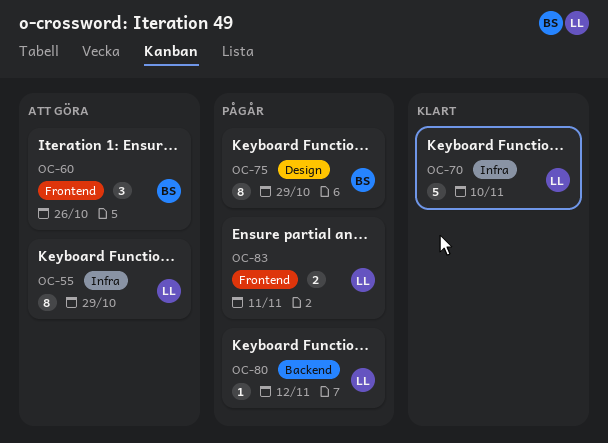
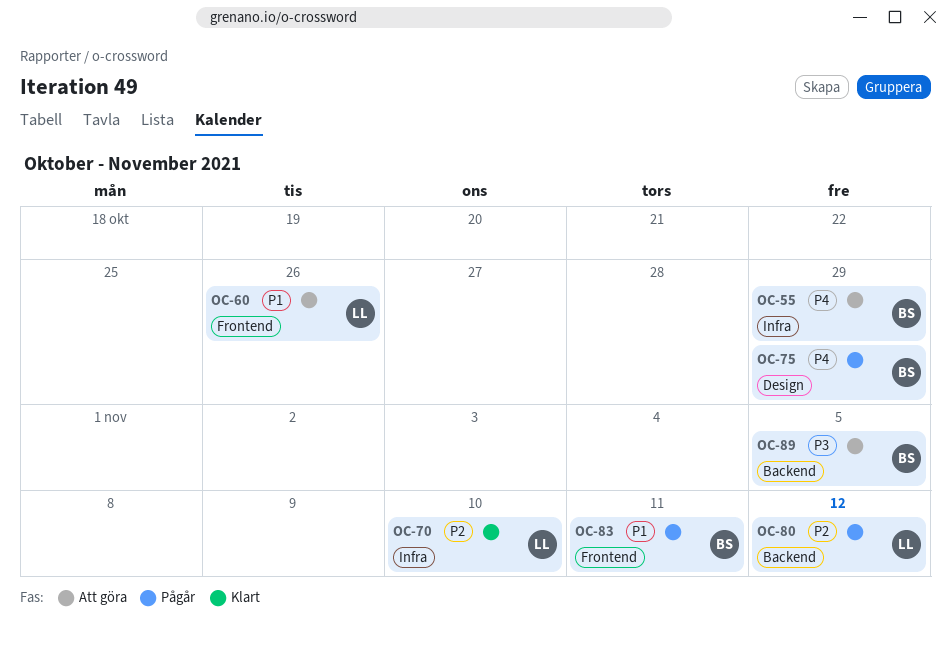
OC-55, owner: LL -> BS
OC-60, owner: BS -> LL
OC-83, owner: LL -> BS
OC-89: none -> present

